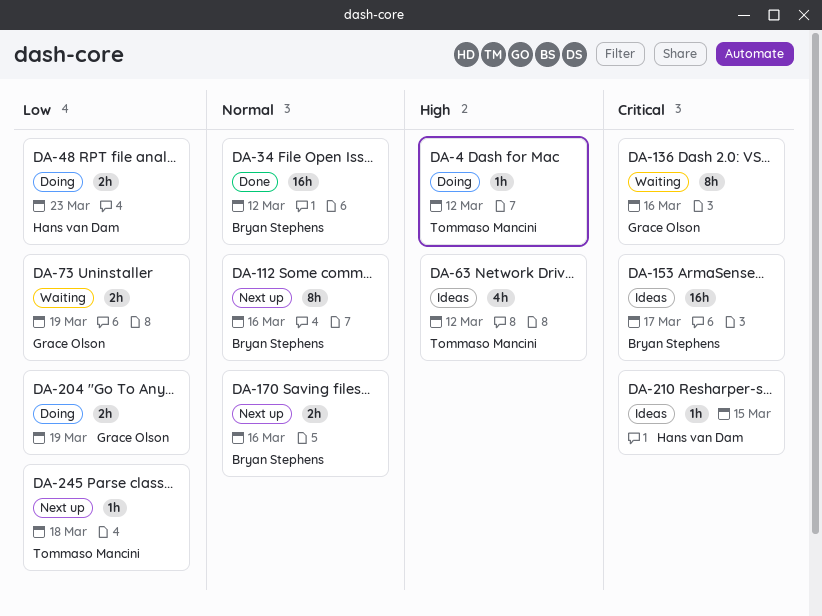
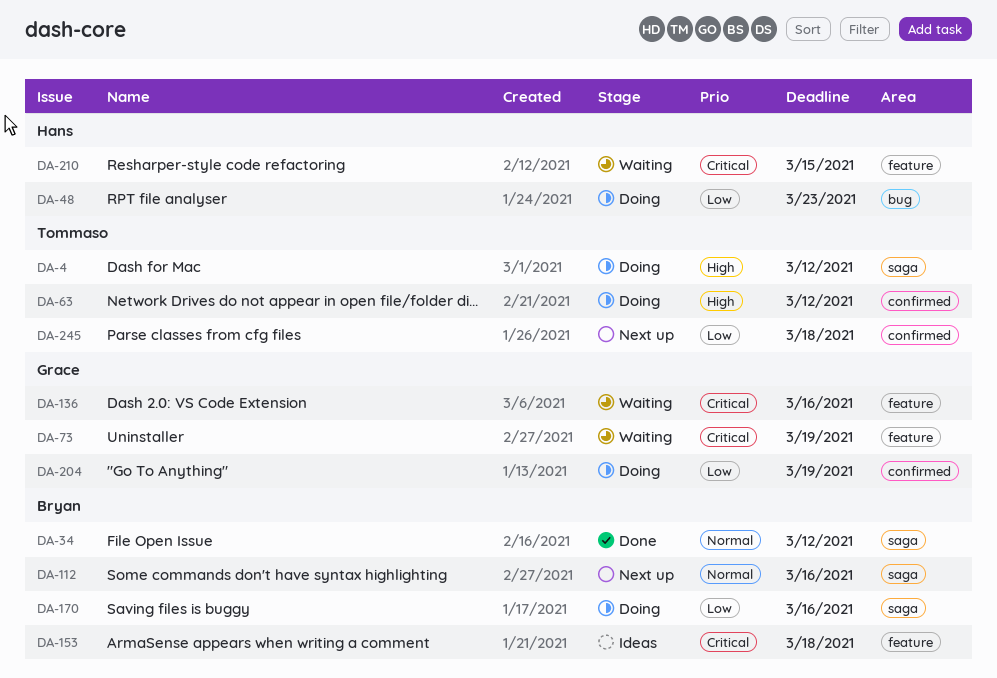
DA-63, status: Ideas -> Doing
DA-73, priority: Low -> Critical
DA-153, due: Mar 17 -> Mar 18
DA-170, status: Next up -> Doing
DA-170, priority: Normal -> Low
DA-210, status: Ideas -> Waiting

